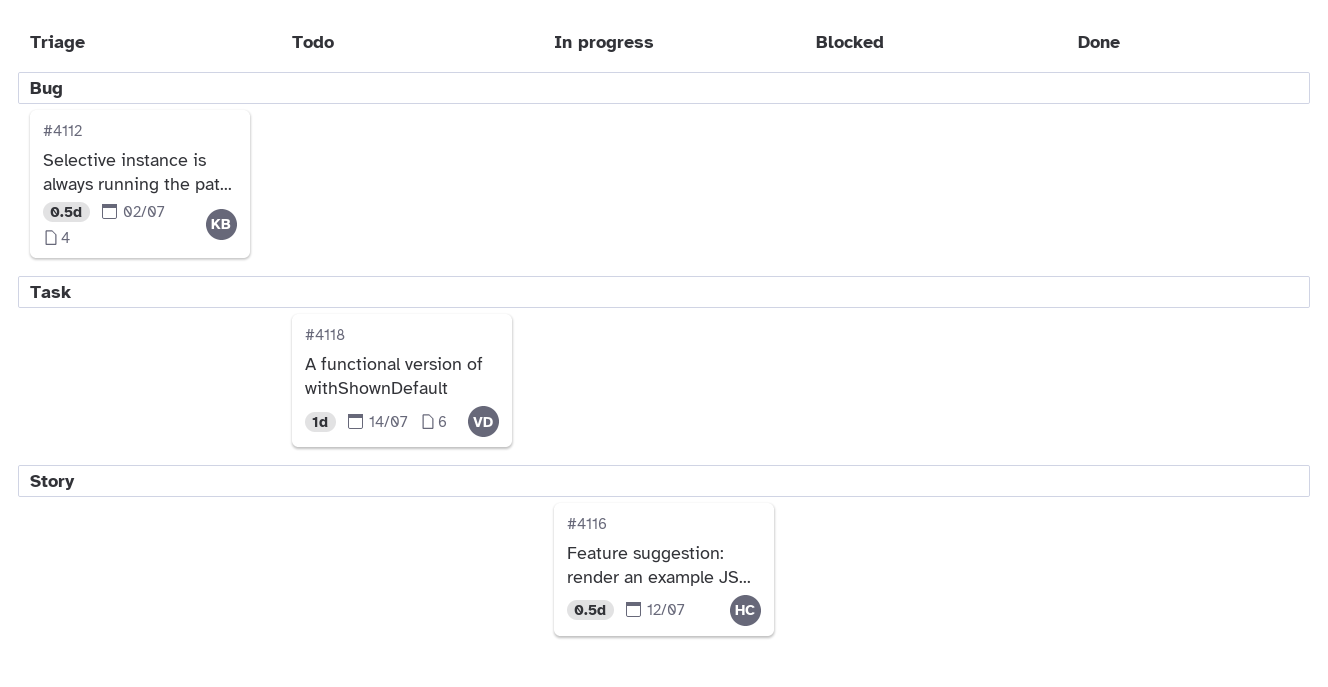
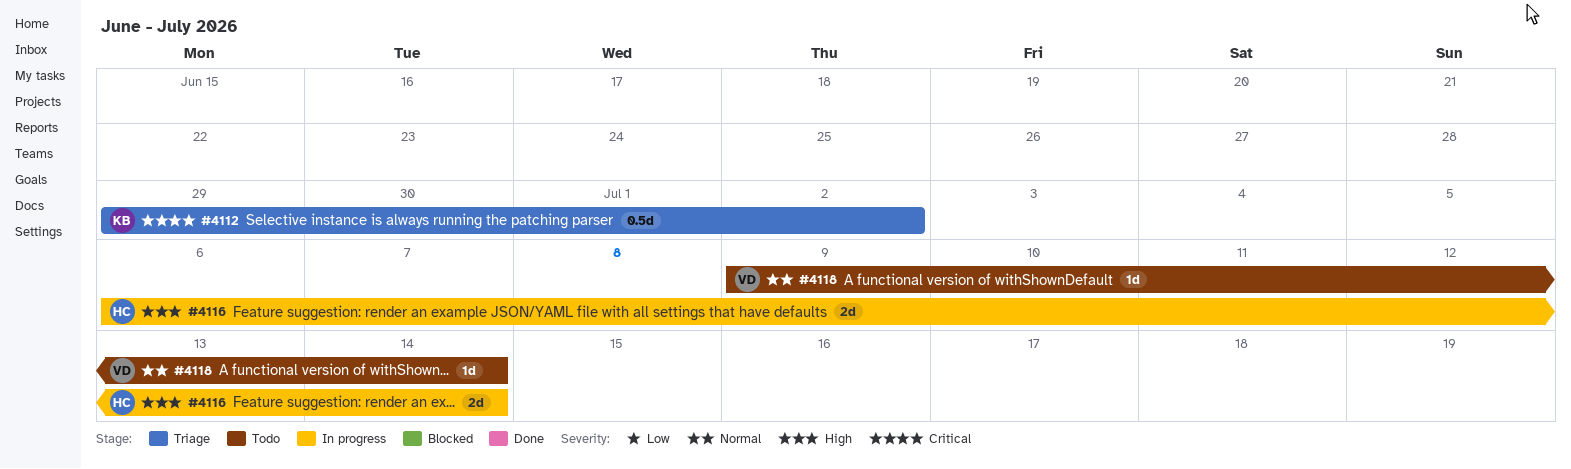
#4116, estimate: 0.5d -> 2d
#4116, due: Jul 12 -> Jul 14

